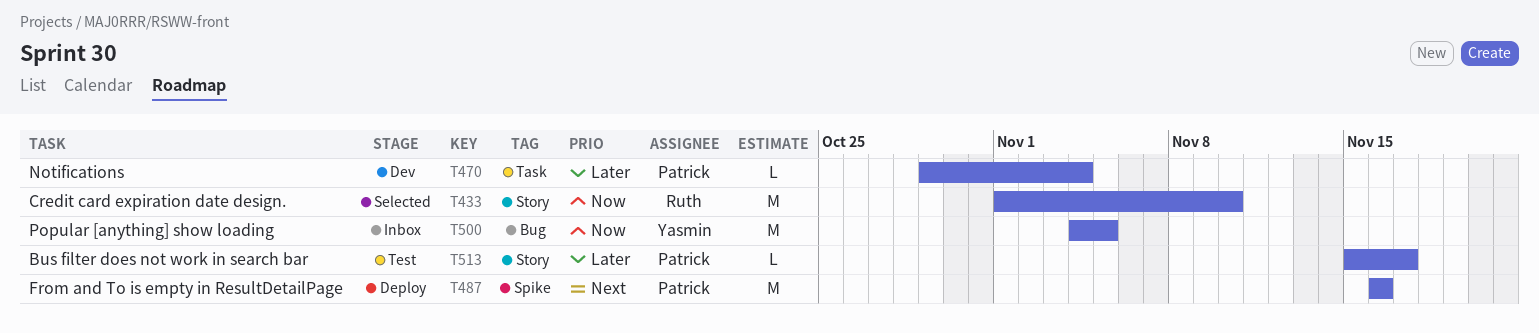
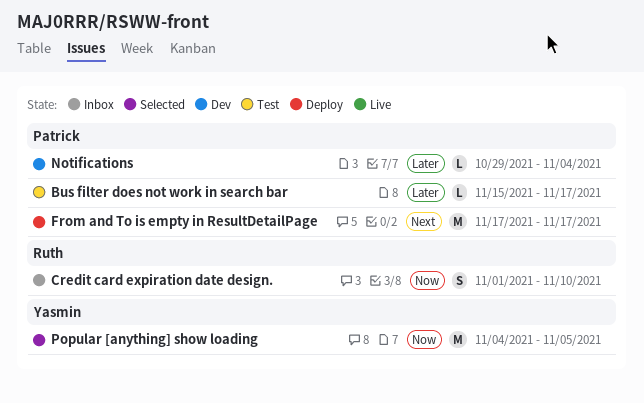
Credit card expiration date design., status: Selected -> Inbox
Credit card expiration date design., estimate: M -> S
From and To is empty in ResultDetailPage, start: Nov 16 -> Nov 17
From and To is empty in ResultDetailPage, due: Nov 16 -> Nov 17
Popular [anything] show loading, status: Inbox -> Selected

